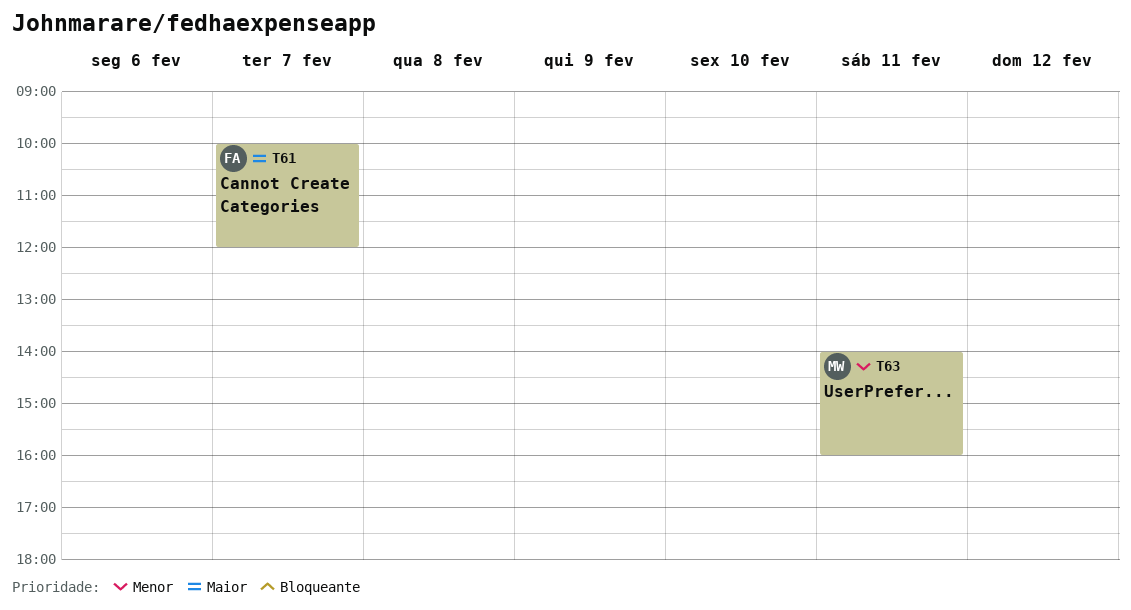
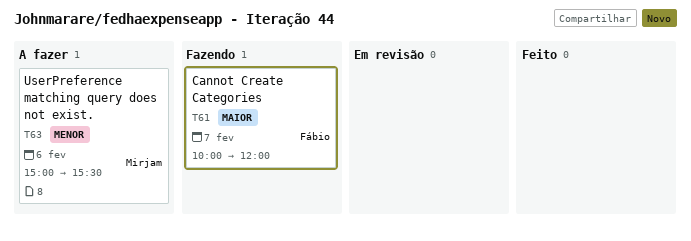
T63, day: Feb 11 -> Feb 6
T63, begins: 14:00 -> 15:00
T63, ends: 16:00 -> 15:30

